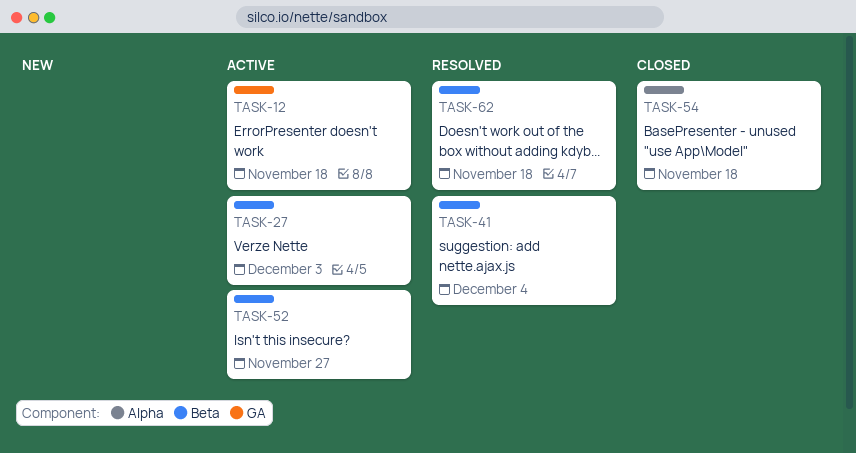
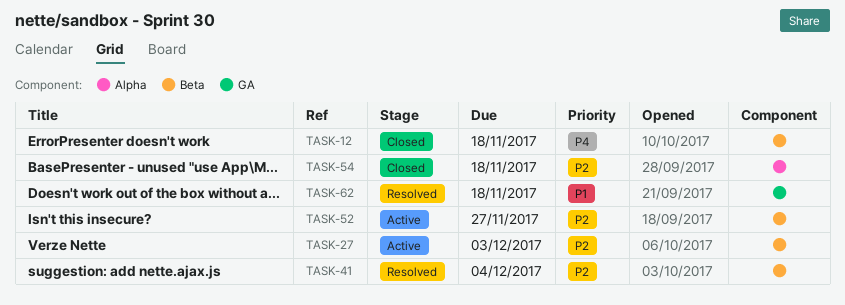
TASK-12, status: Active -> Closed
TASK-12, label: GA -> Beta
TASK-62, label: Beta -> GA

